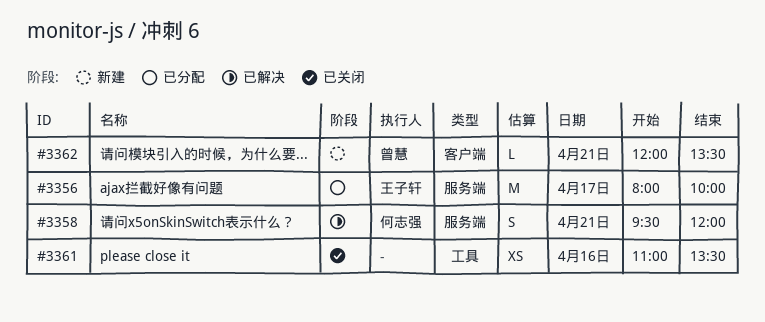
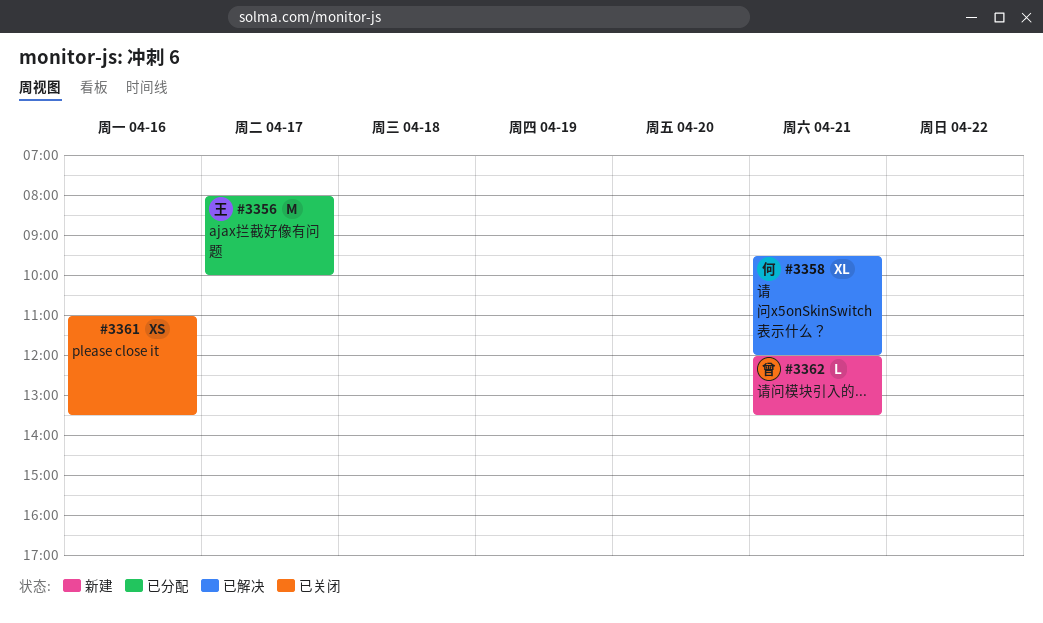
#3358, estimate: S -> XL

